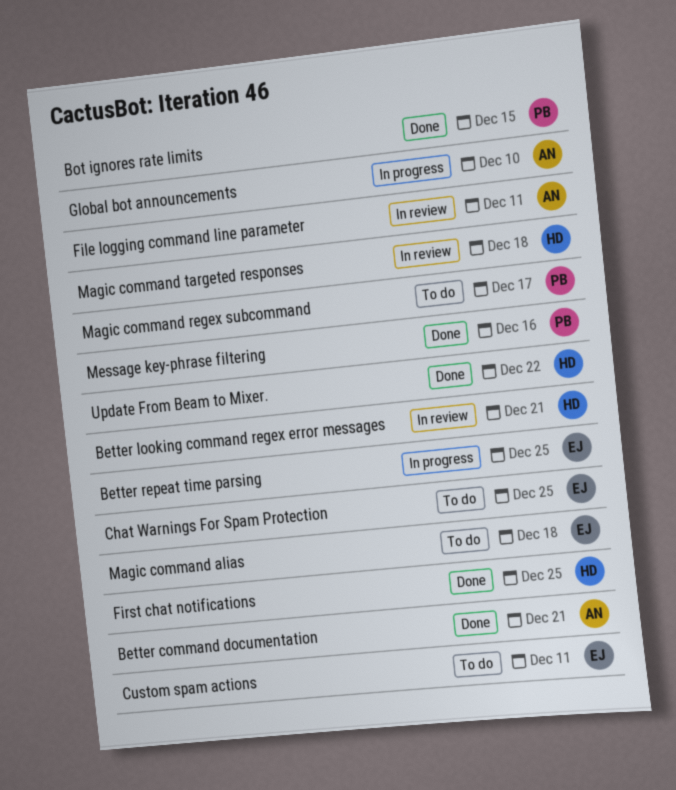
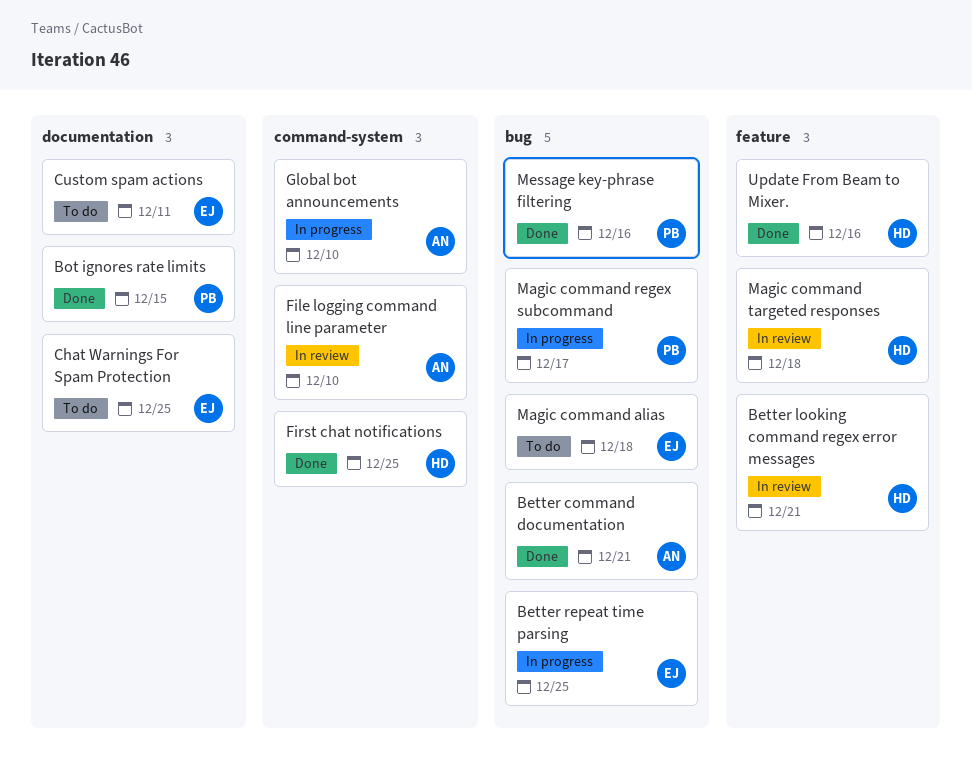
File logging command line parameter, due: Dec 11 -> Dec 10
Magic command regex subcommand, status: To do -> In progress
Update From Beam to Mixer., due: Dec 22 -> Dec 16

